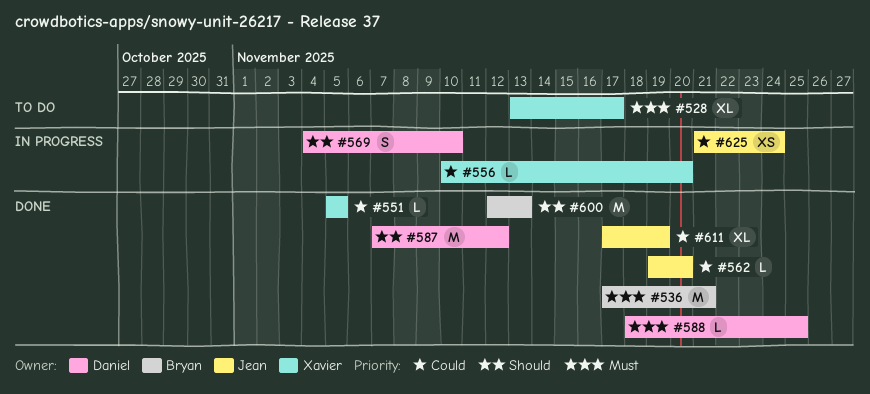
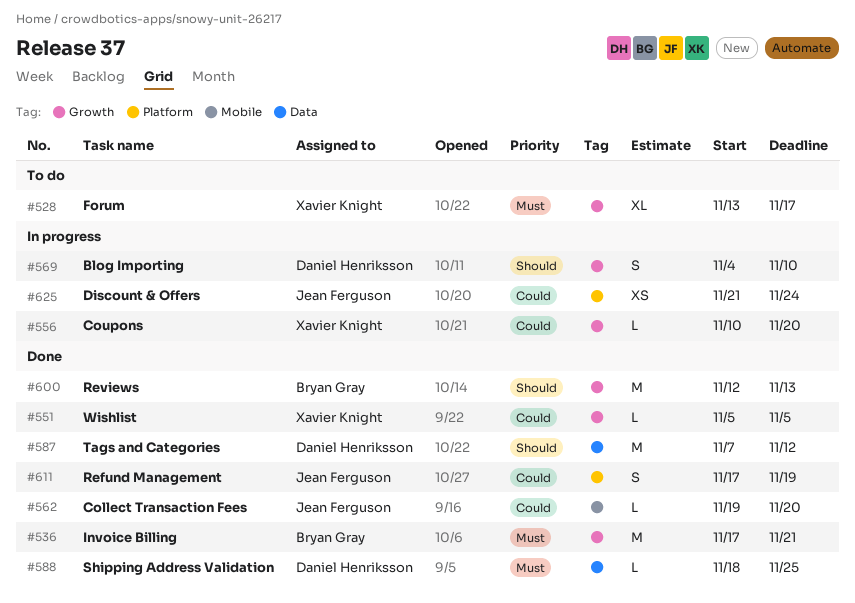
#611, estimate: XL -> S

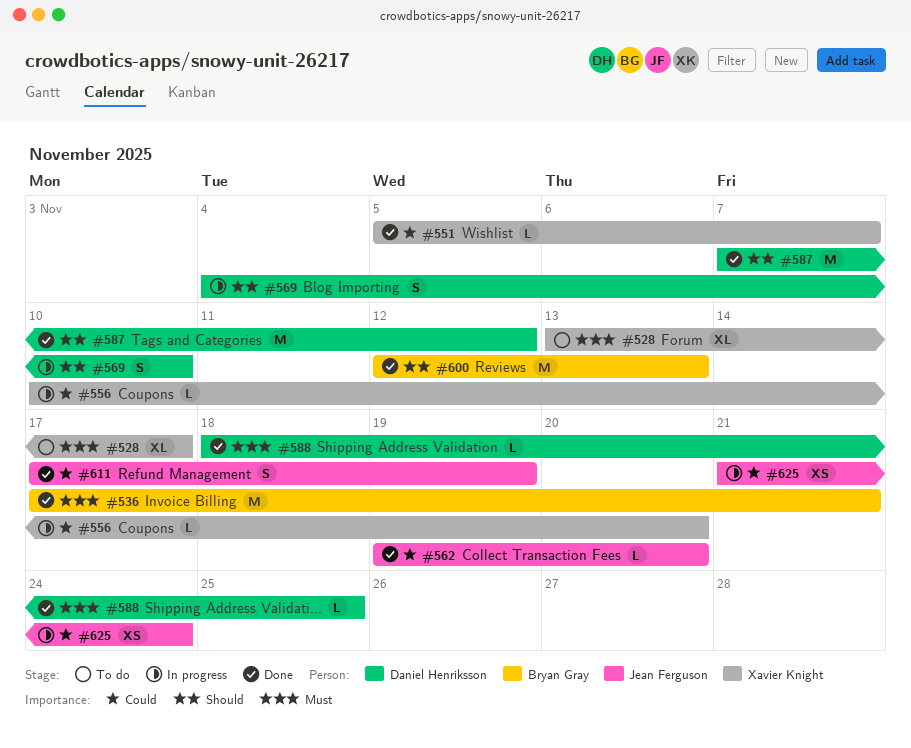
#551, due: Nov 5 -> Nov 7

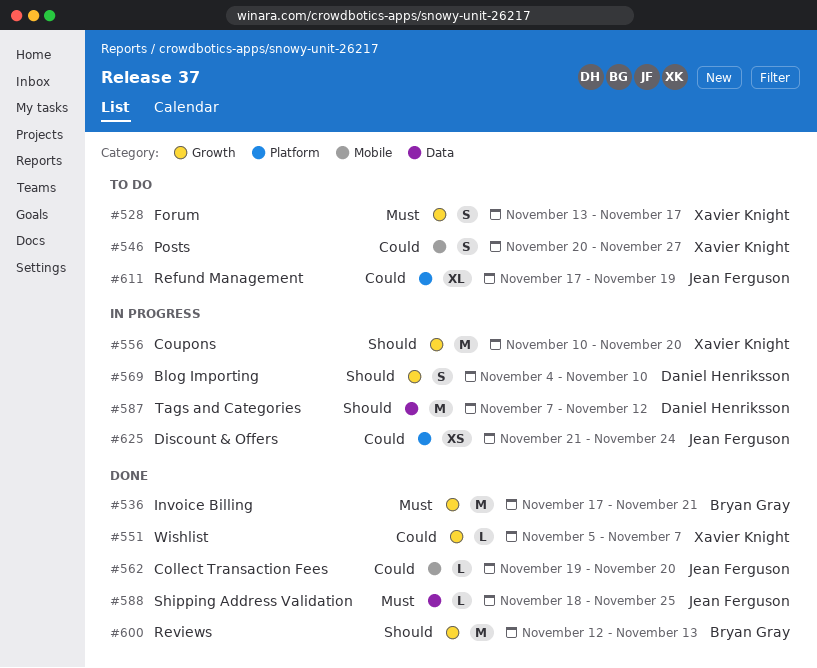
#528, estimate: XL -> S
#546: none -> present
#556, priority: Could -> Should
#556, estimate: L -> M
#587, status: Done -> In progress
#588, owner: Daniel Henriksson -> Jean Ferguson
#611, status: Done -> To do
#611, estimate: S -> XL

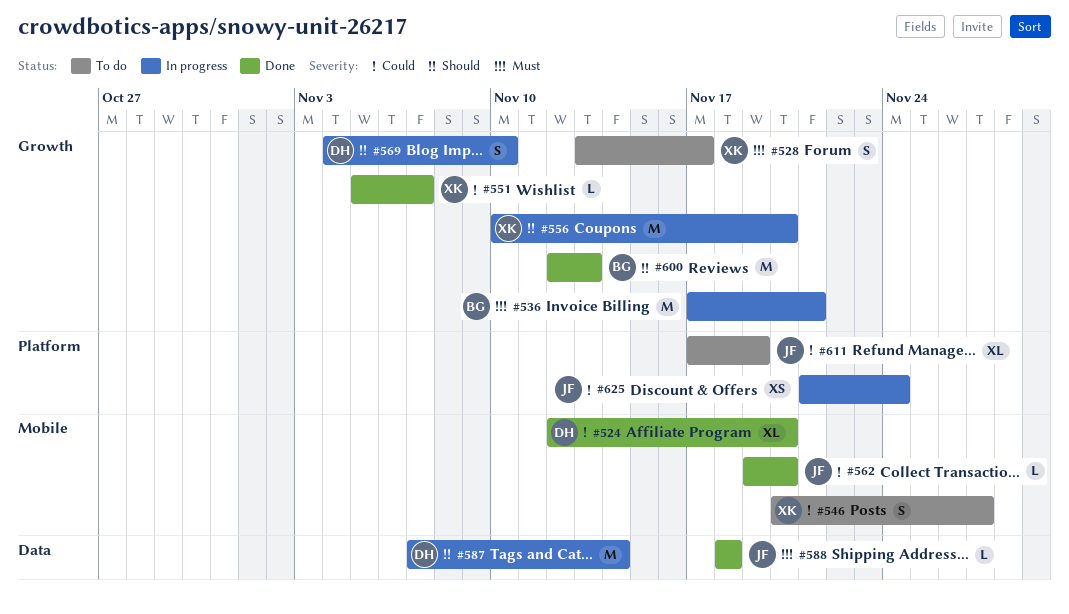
#524: none -> present
#536, status: Done -> In progress
#587, due: Nov 12 -> Nov 14
#588, due: Nov 25 -> Nov 18

